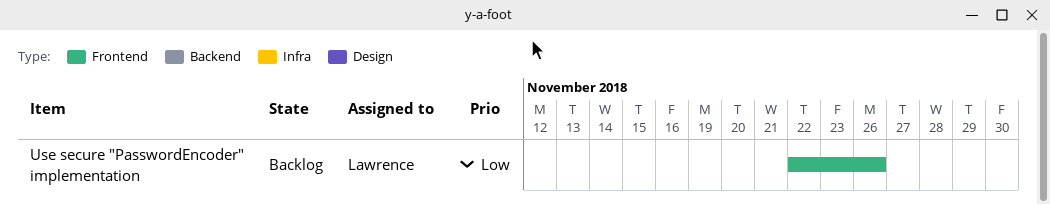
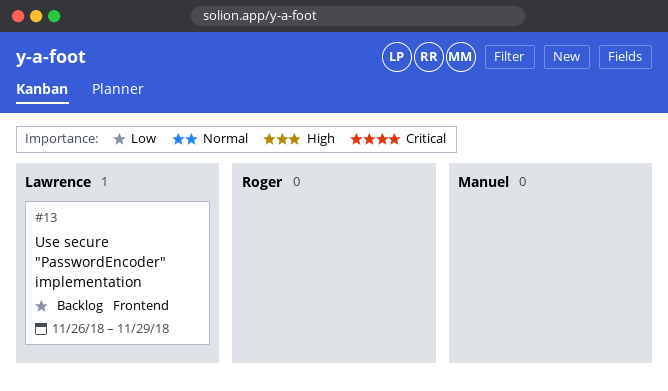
Use secure "PasswordEncoder" implementation, start: Nov 22 -> Nov 26
Use secure "PasswordEncoder" implementation, due: Nov 26 -> Nov 29

